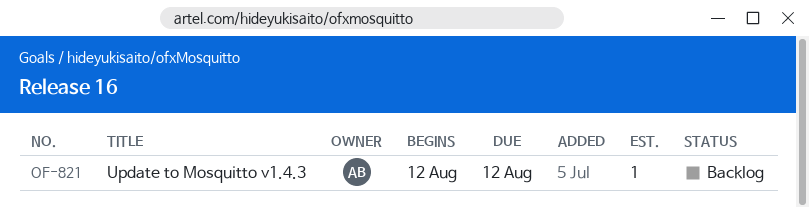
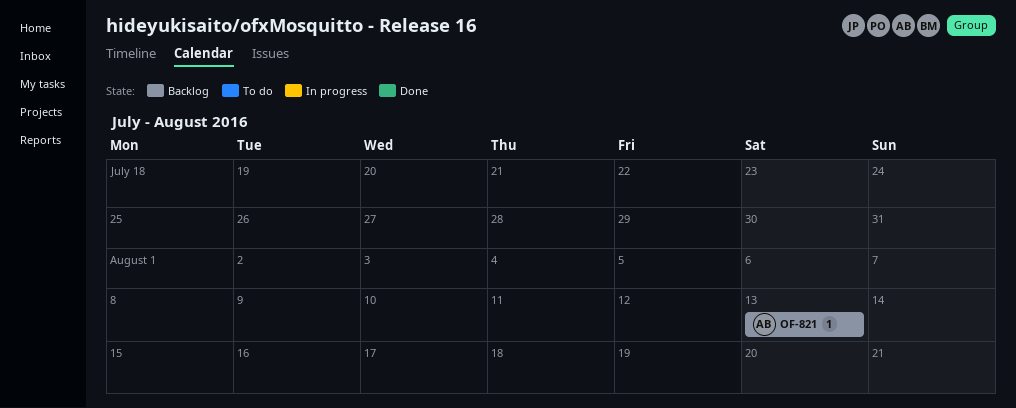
OF-821, start: Aug 12 -> Aug 13
OF-821, due: Aug 12 -> Aug 13

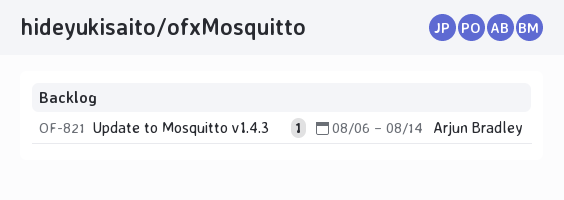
OF-821, start: Aug 13 -> Aug 6
OF-821, due: Aug 13 -> Aug 14

